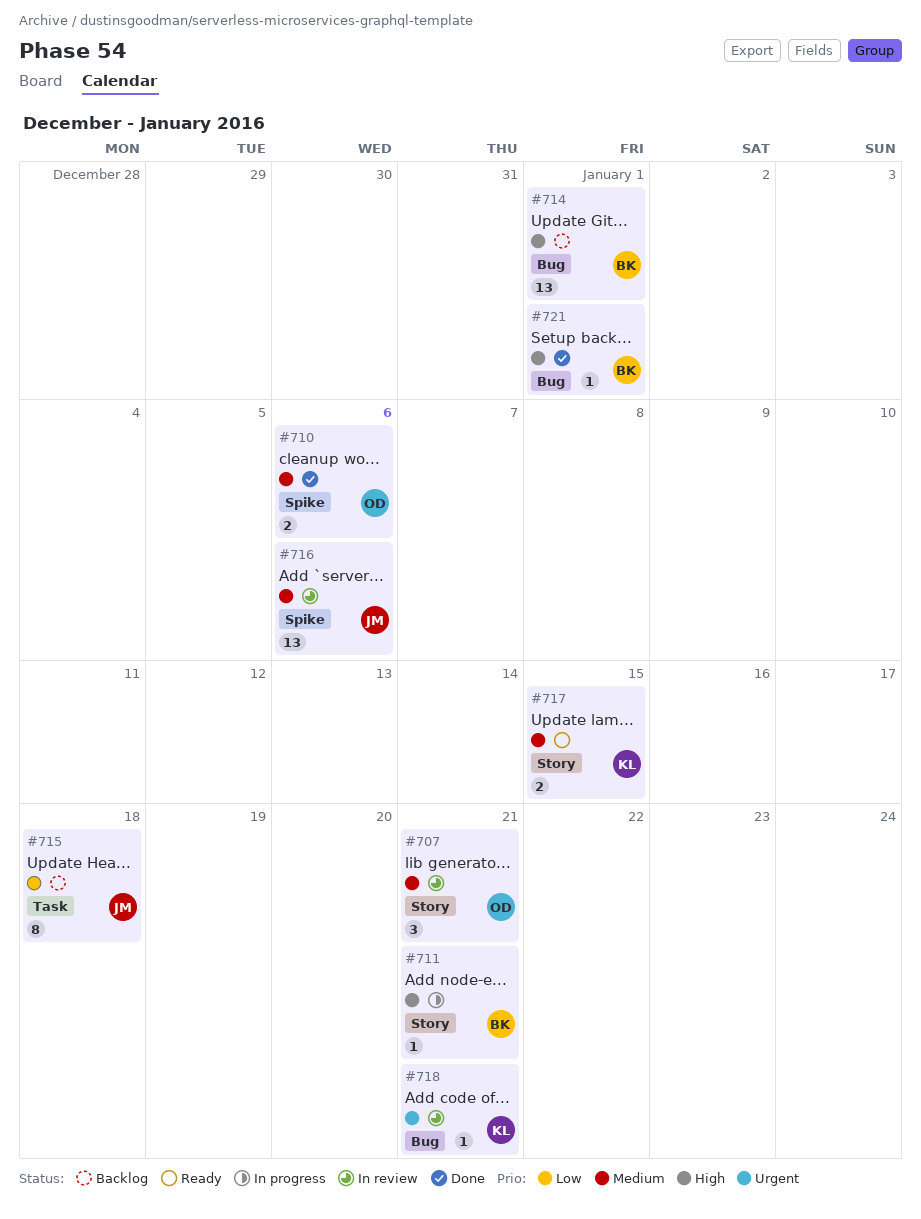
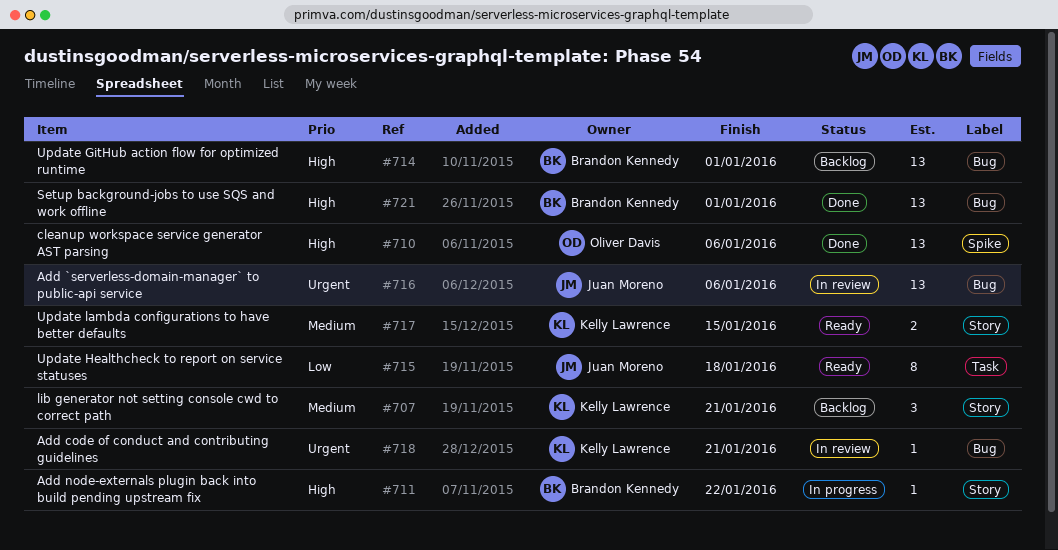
#707, status: In review -> Backlog
#707, owner: Oliver Davis -> Kelly Lawrence
#710, priority: Medium -> High
#710, estimate: 2 -> 13
#711, due: Jan 21 -> Jan 22
#715, status: Backlog -> Ready
#716, priority: Medium -> Urgent
#716, label: Spike -> Bug
#721, estimate: 1 -> 13

